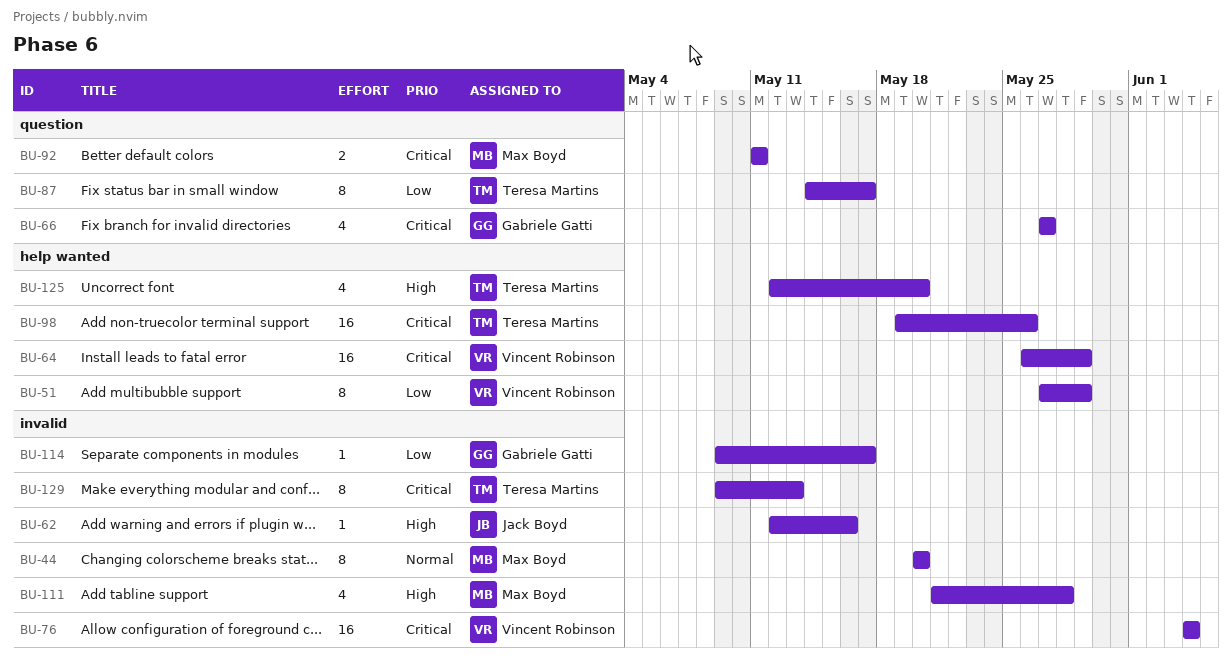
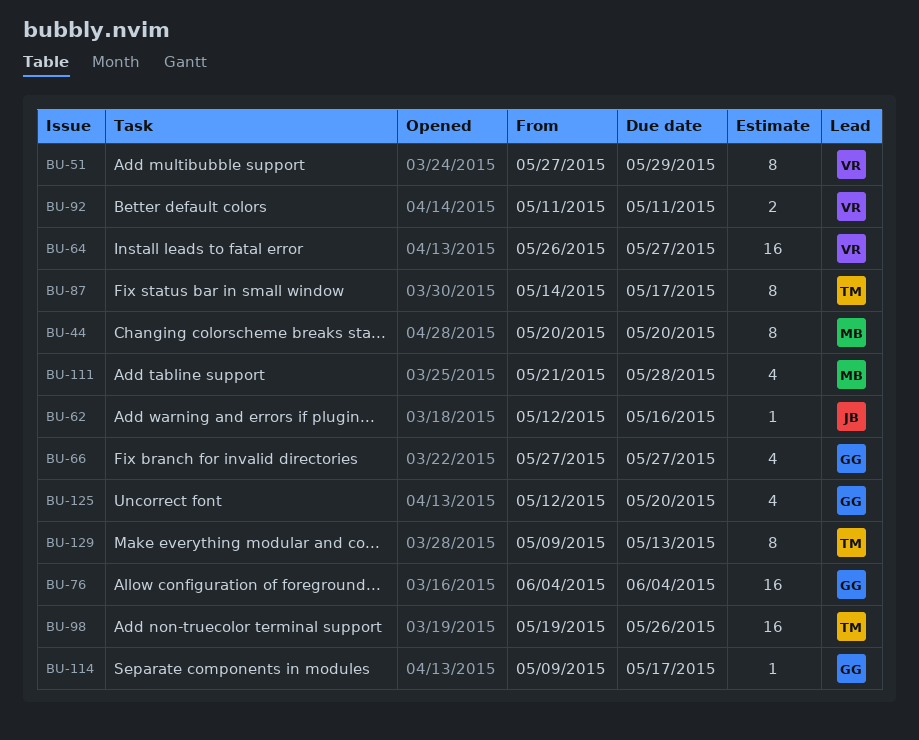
BU-64, due: May 29 -> May 27
BU-76, owner: Vincent Robinson -> Gabriele Gatti
BU-92, owner: Max Boyd -> Vincent Robinson
BU-125, owner: Teresa Martins -> Gabriele Gatti

